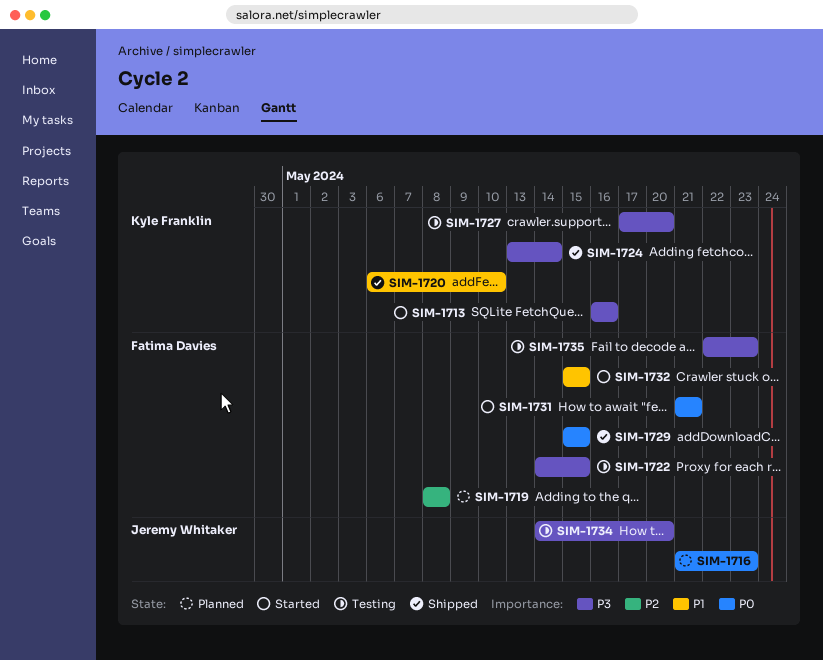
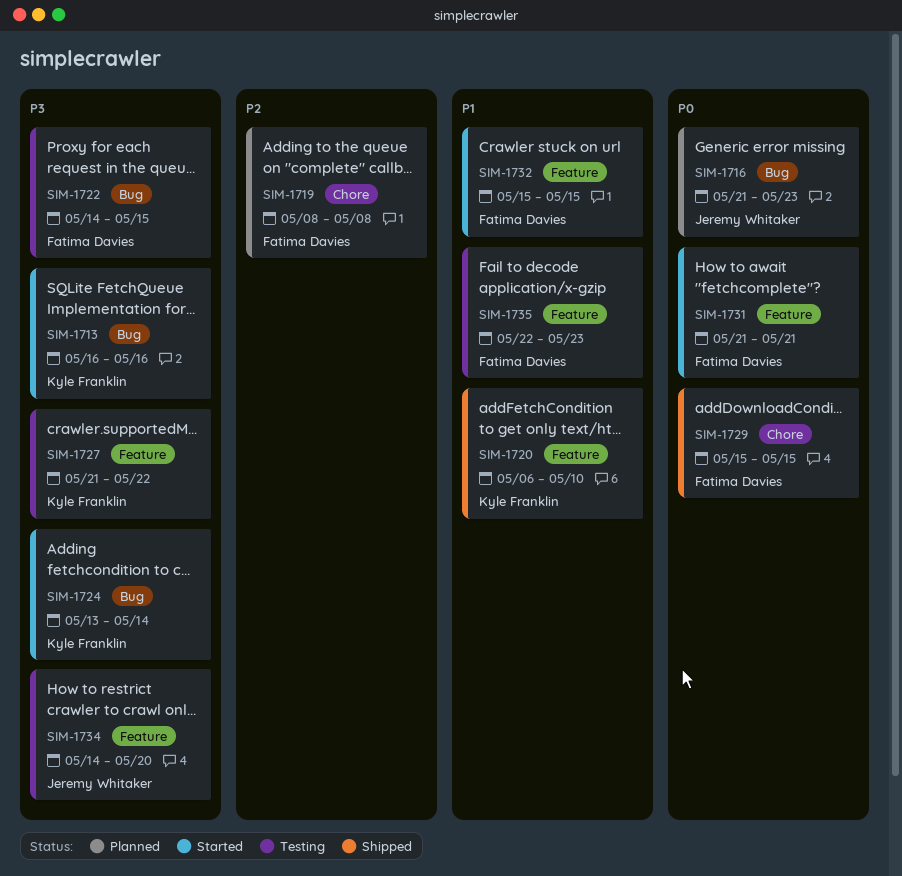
SIM-1724, status: Shipped -> Started
SIM-1727, start: May 17 -> May 21
SIM-1727, due: May 20 -> May 22
SIM-1735, priority: P3 -> P1

